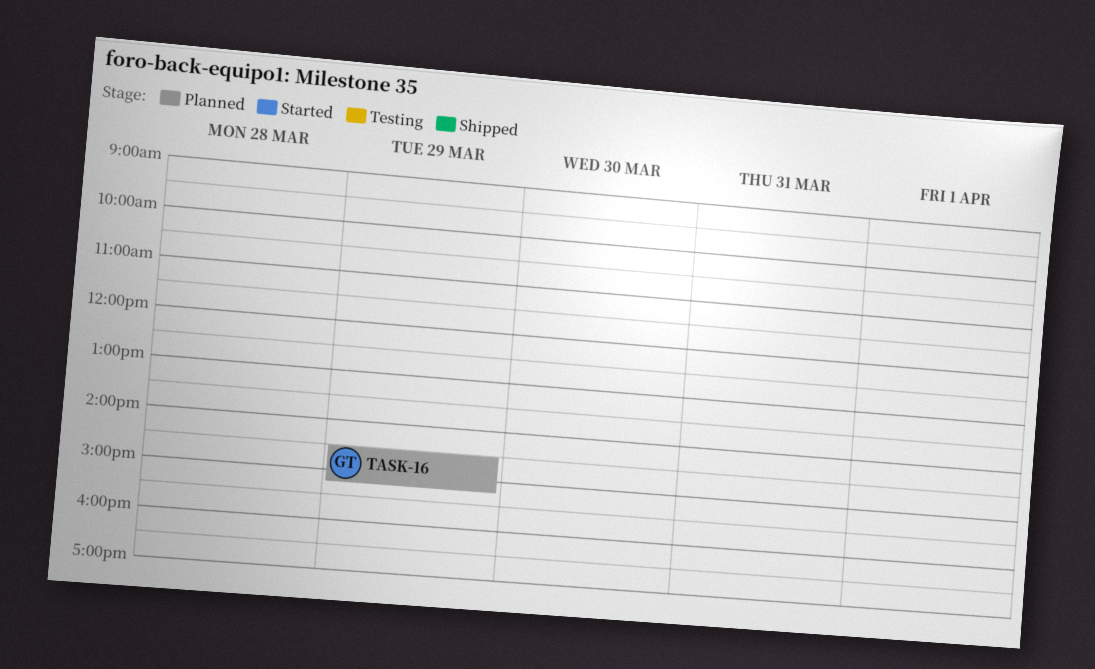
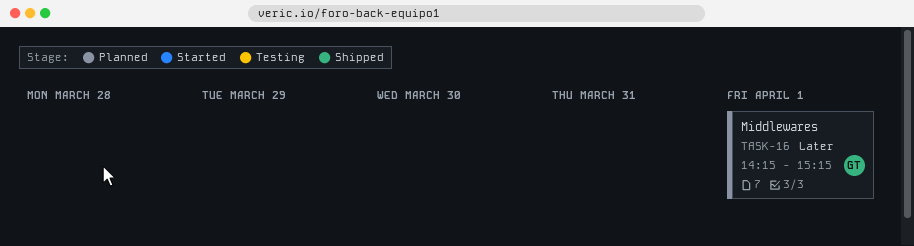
TASK-16, day: Mar 29 -> Apr 1
TASK-16, begins: 14:30 -> 14:15

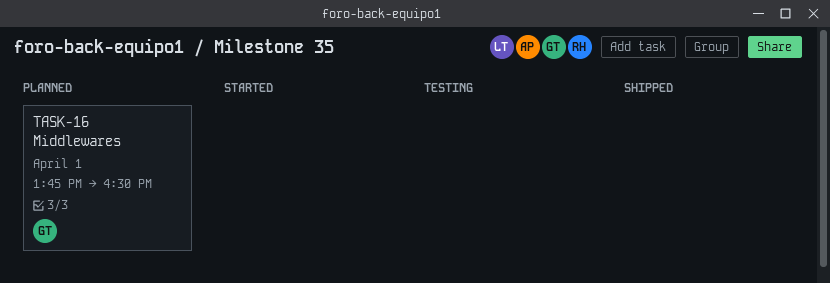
TASK-16, begins: 14:15 -> 13:45
TASK-16, ends: 15:15 -> 16:30

